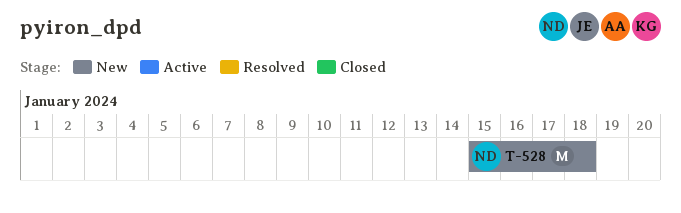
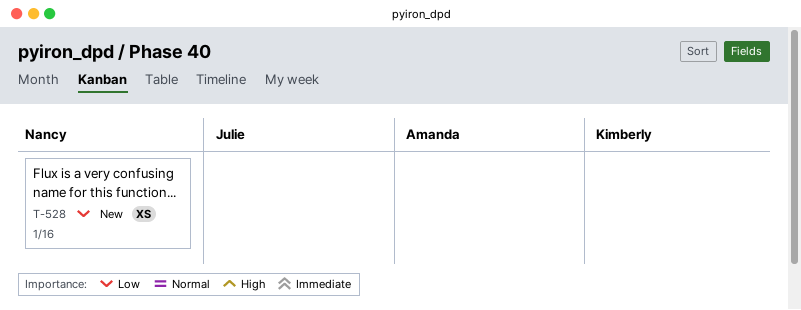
T-528, estimate: M -> XS
T-528, due: Jan 18 -> Jan 16

